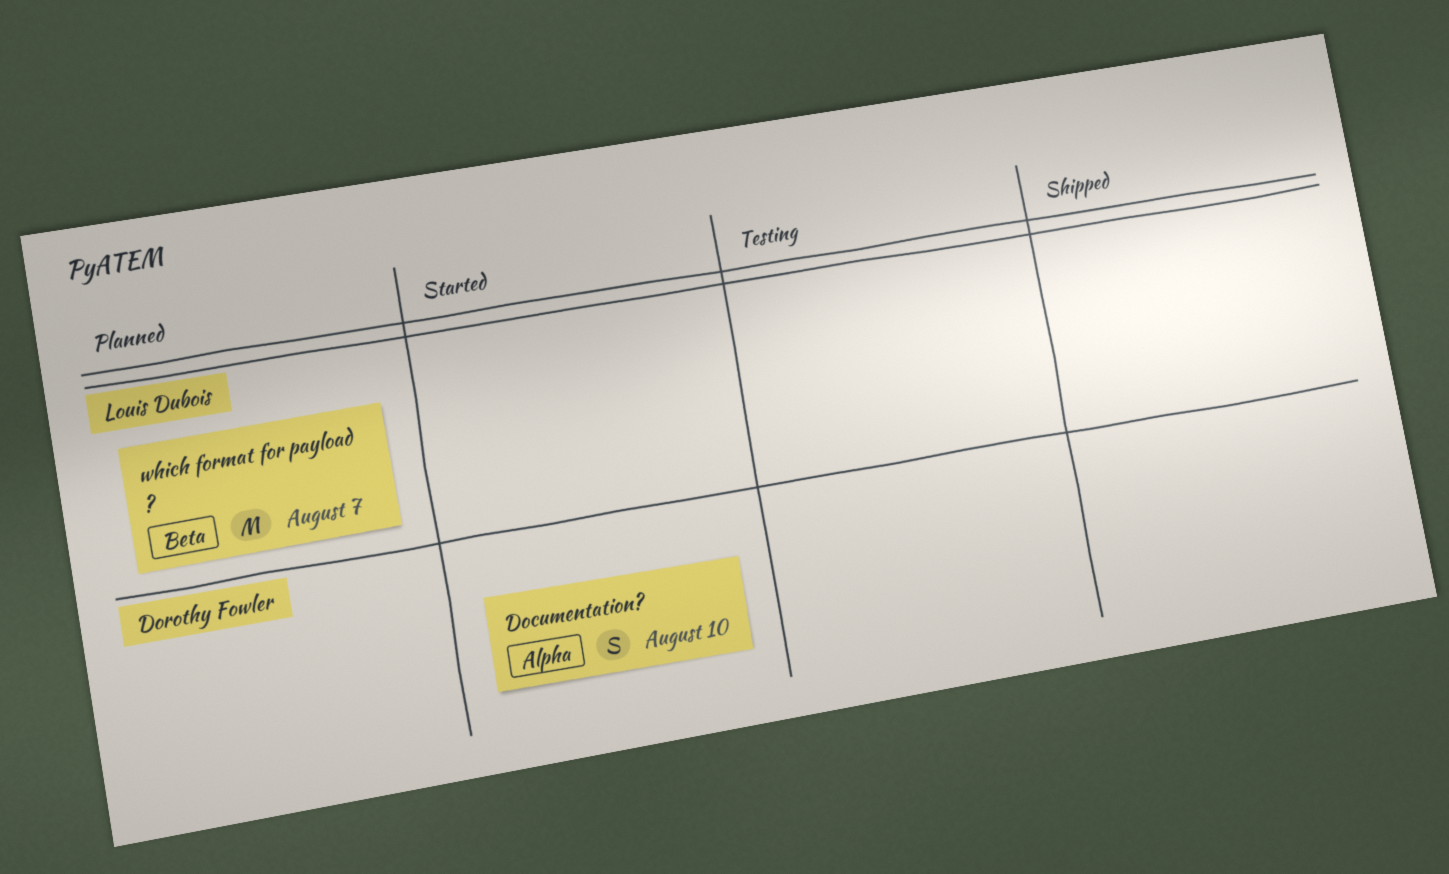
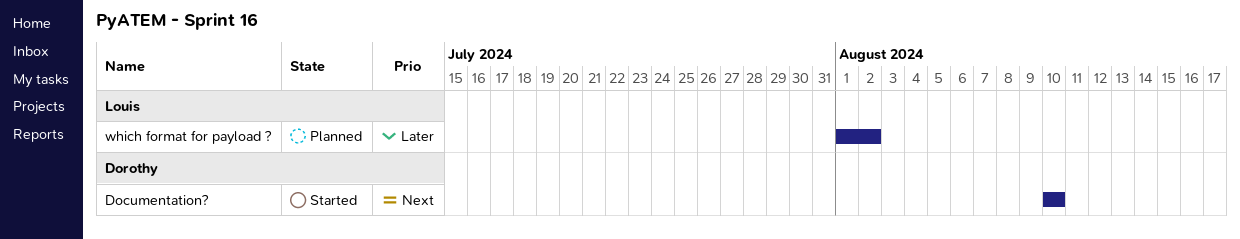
which format for payload ?, due: Aug 7 -> Aug 2

